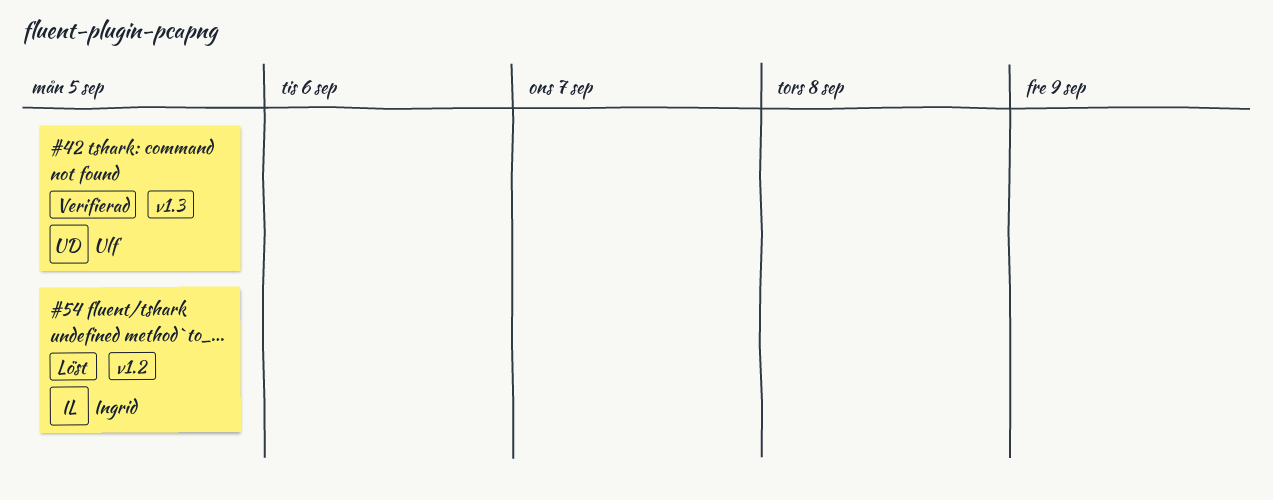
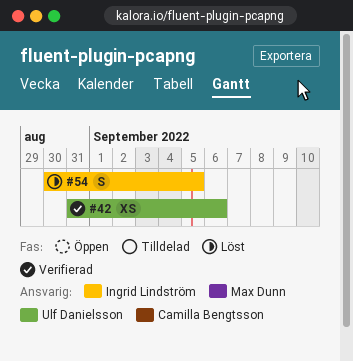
#42, due: Sep 5 -> Sep 6

